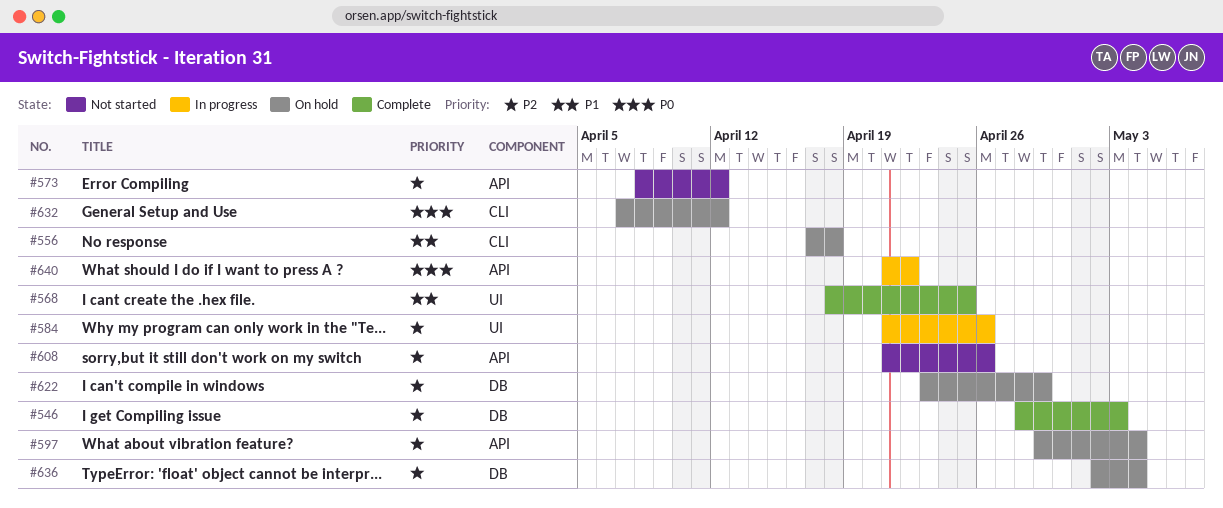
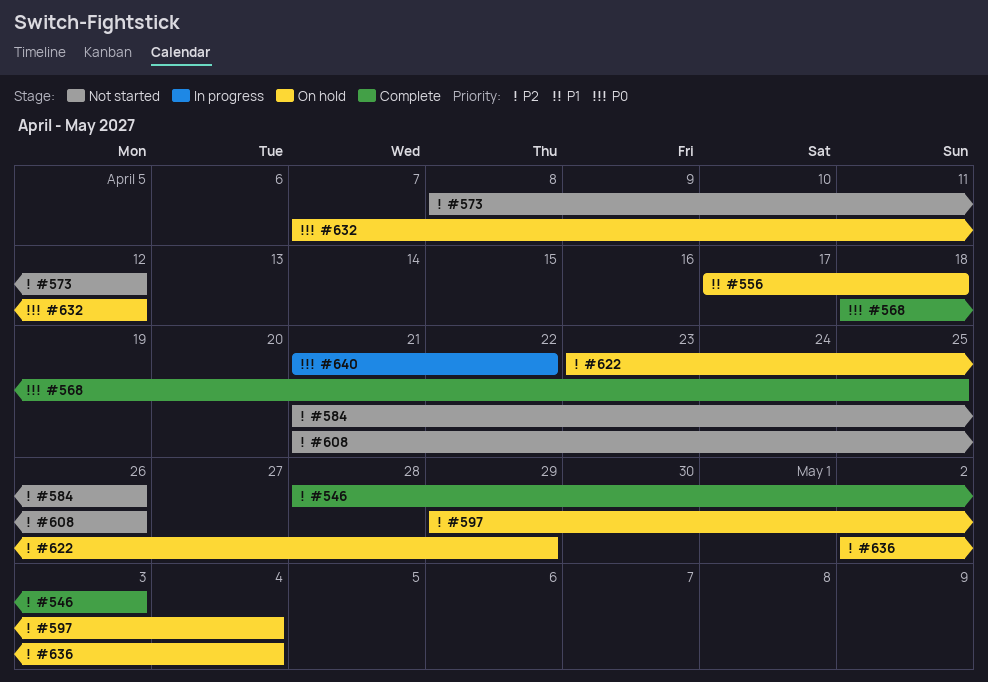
#568, priority: P1 -> P0
#584, status: In progress -> Not started

